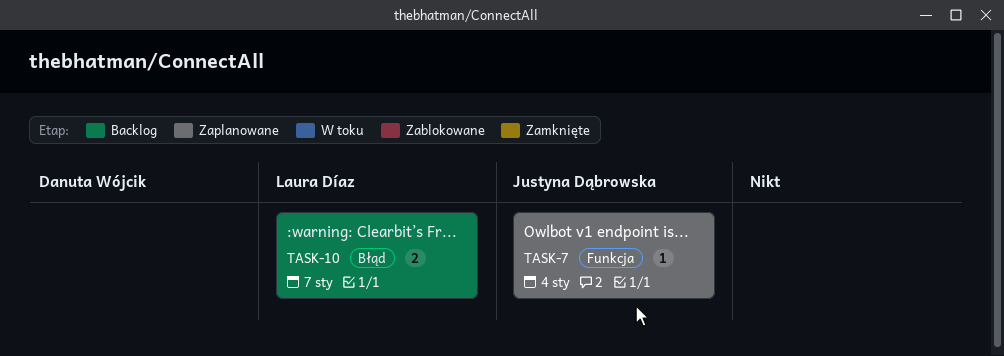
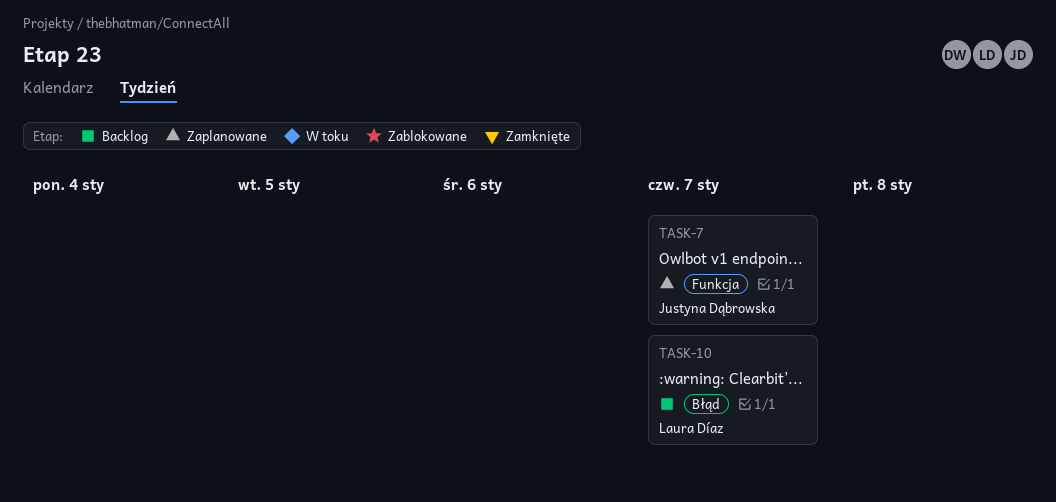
TASK-7, due: Jan 4 -> Jan 7

